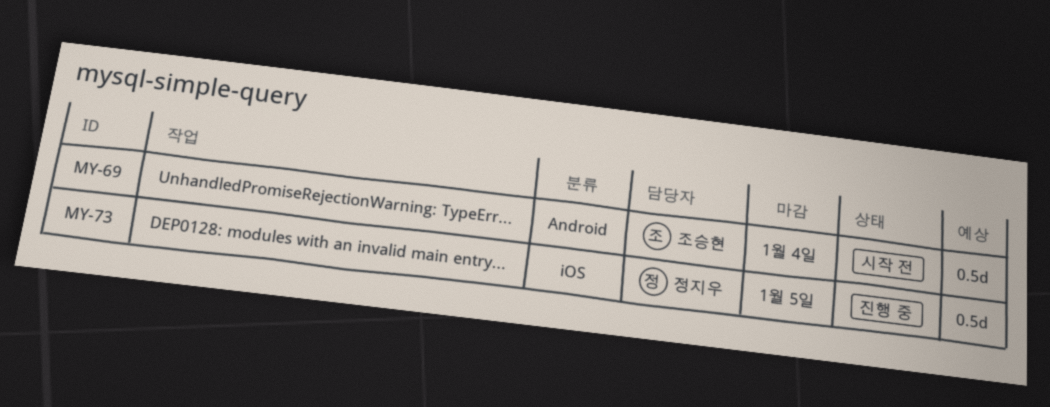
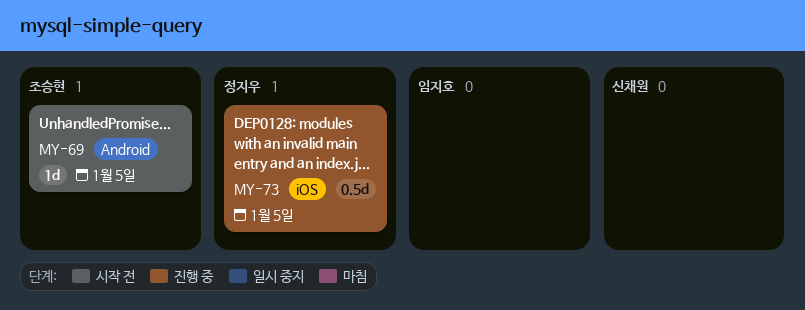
MY-69, estimate: 0.5d -> 1d
MY-69, due: Jan 4 -> Jan 5

